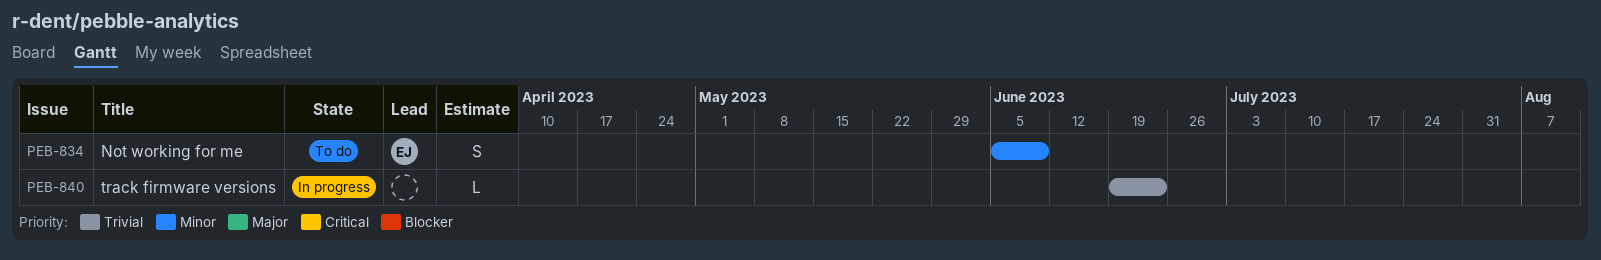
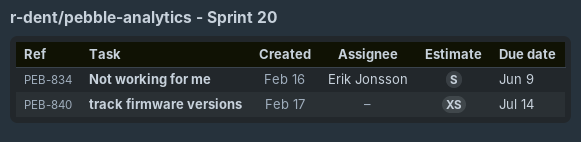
PEB-840, estimate: L -> XS
PEB-840, due: Jun 23 -> Jul 14

